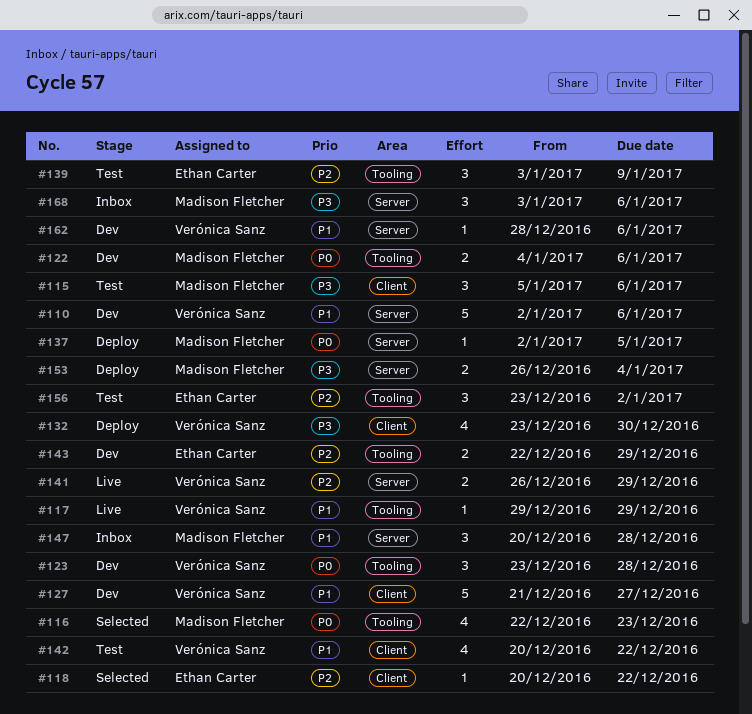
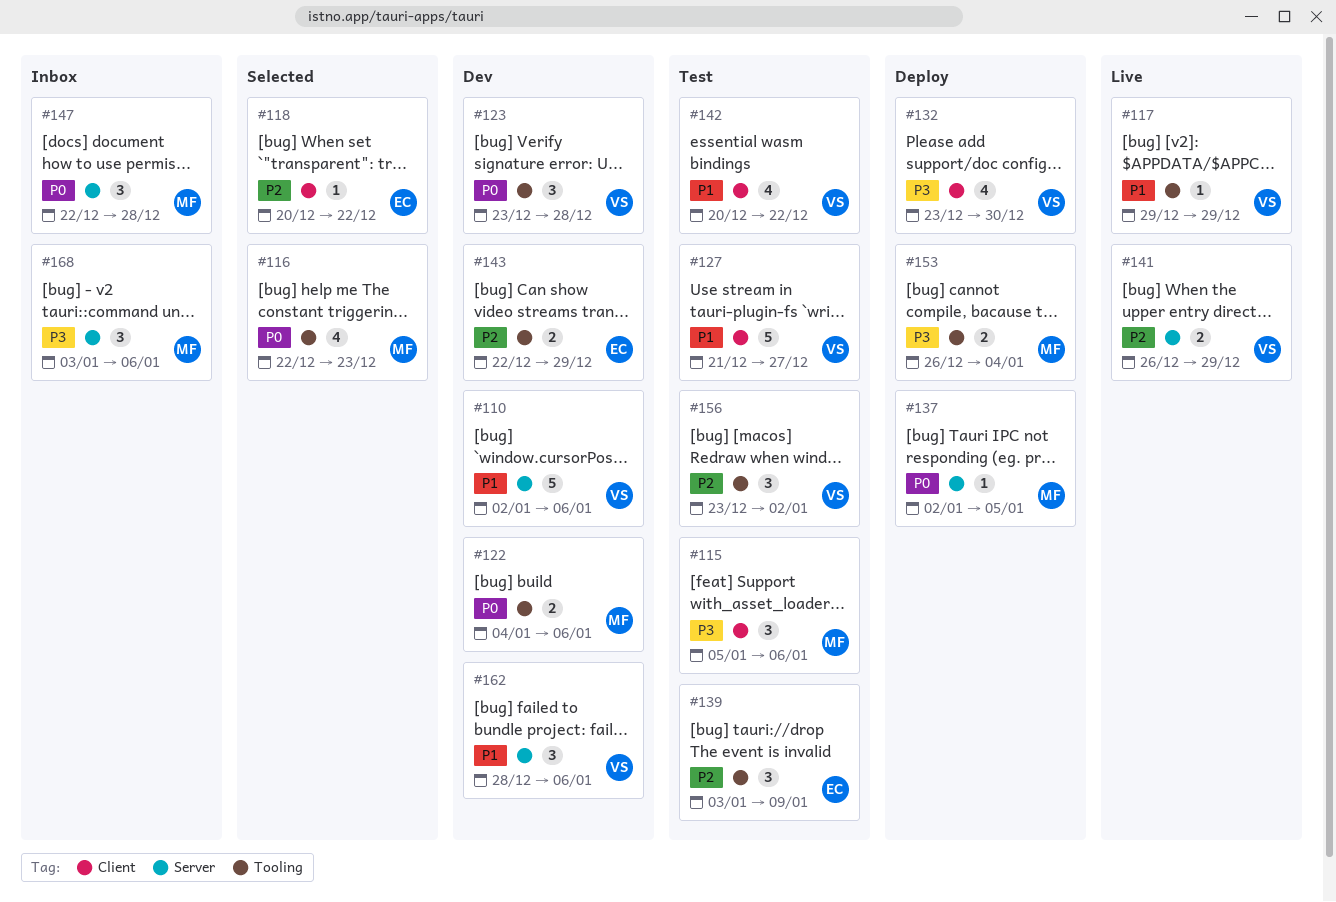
#127, status: Dev -> Test
#147, priority: P1 -> P0
#147, start: Dec 20 -> Dec 22
#153, label: Server -> Tooling
#156, owner: Ethan Carter -> Verónica Sanz
#162, estimate: 1 -> 3

